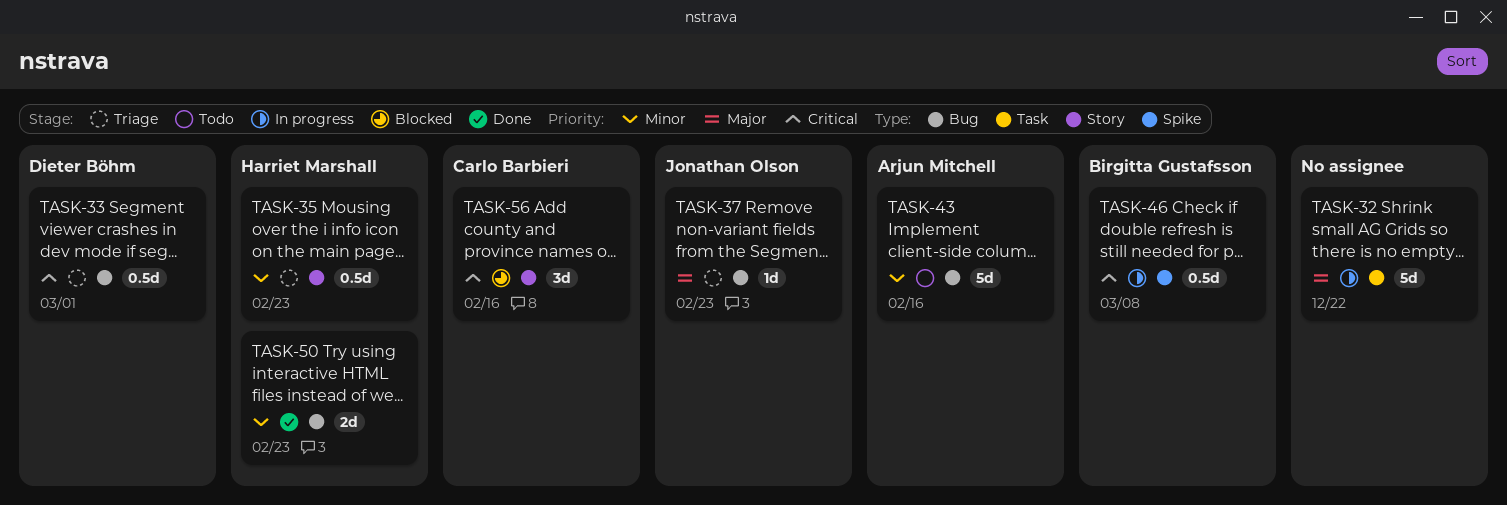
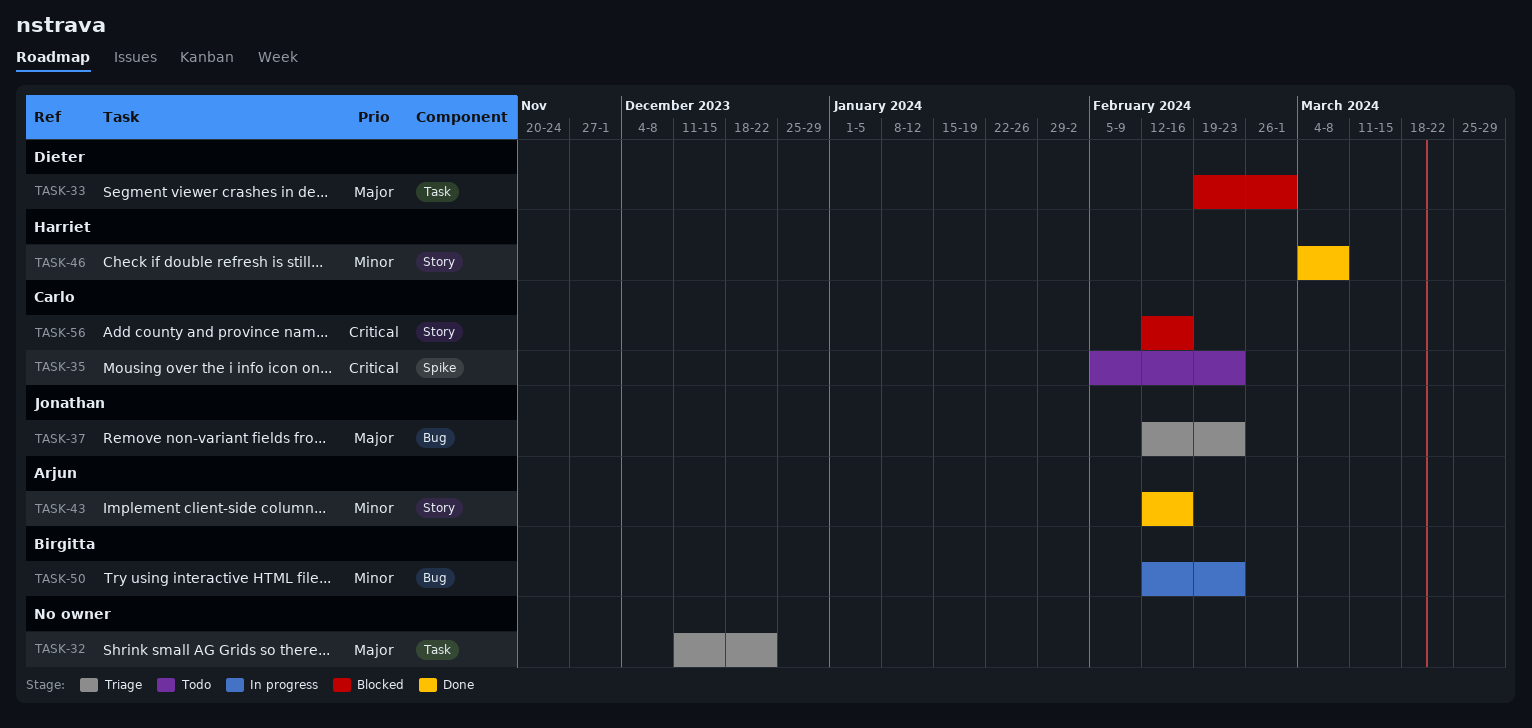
TASK-32, status: In progress -> Triage
TASK-33, status: Triage -> Blocked
TASK-33, priority: Critical -> Major
TASK-33, label: Bug -> Task
TASK-35, status: Triage -> Todo
TASK-35, owner: Harriet Marshall -> Carlo Barbieri
TASK-35, priority: Minor -> Critical
TASK-35, label: Story -> Spike
TASK-43, status: Todo -> Done
TASK-43, label: Bug -> Story
TASK-46, status: In progress -> Done
TASK-46, owner: Birgitta Gustafsson -> Harriet Marshall
TASK-46, priority: Critical -> Minor
TASK-46, label: Spike -> Story
TASK-50, status: Done -> In progress
TASK-50, owner: Harriet Marshall -> Birgitta Gustafsson

